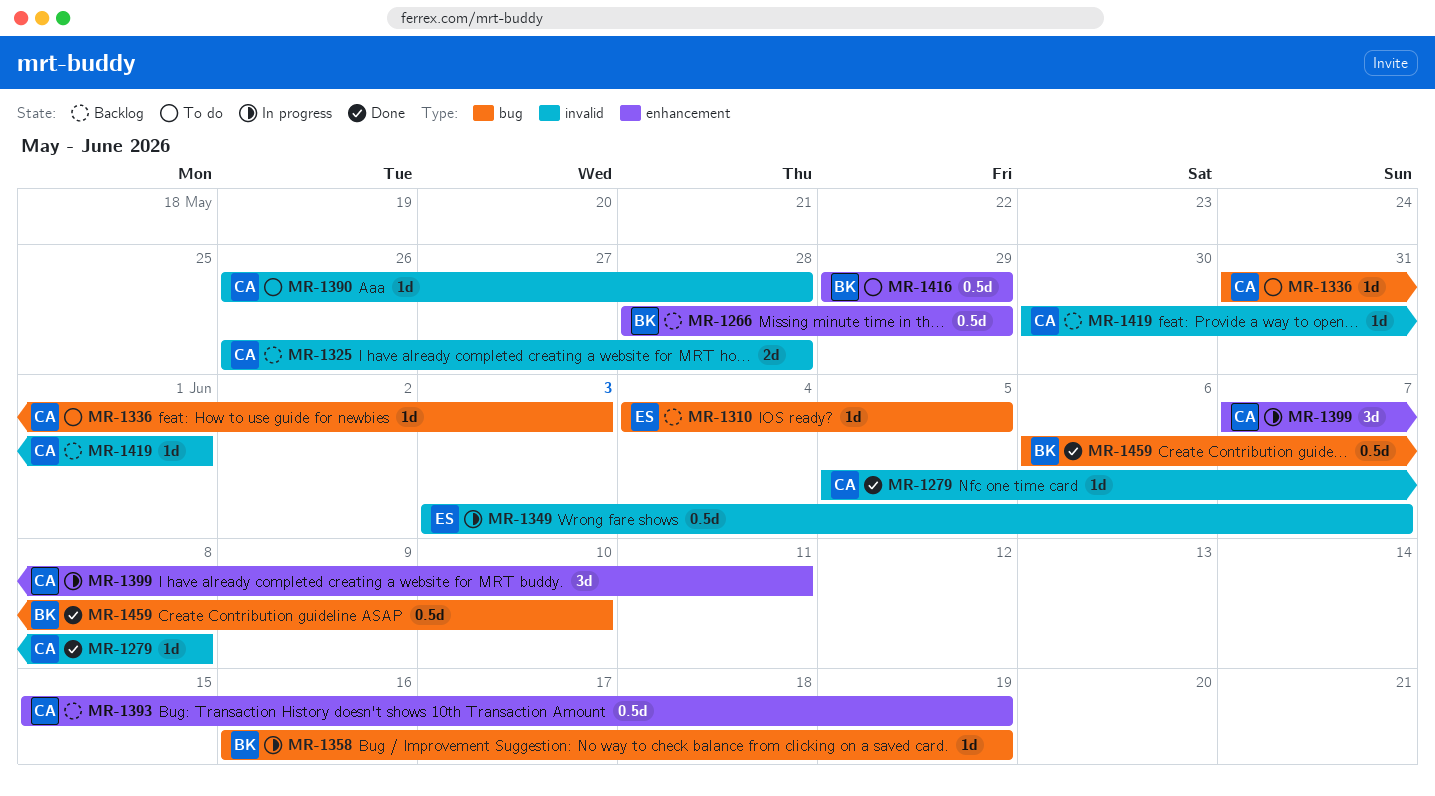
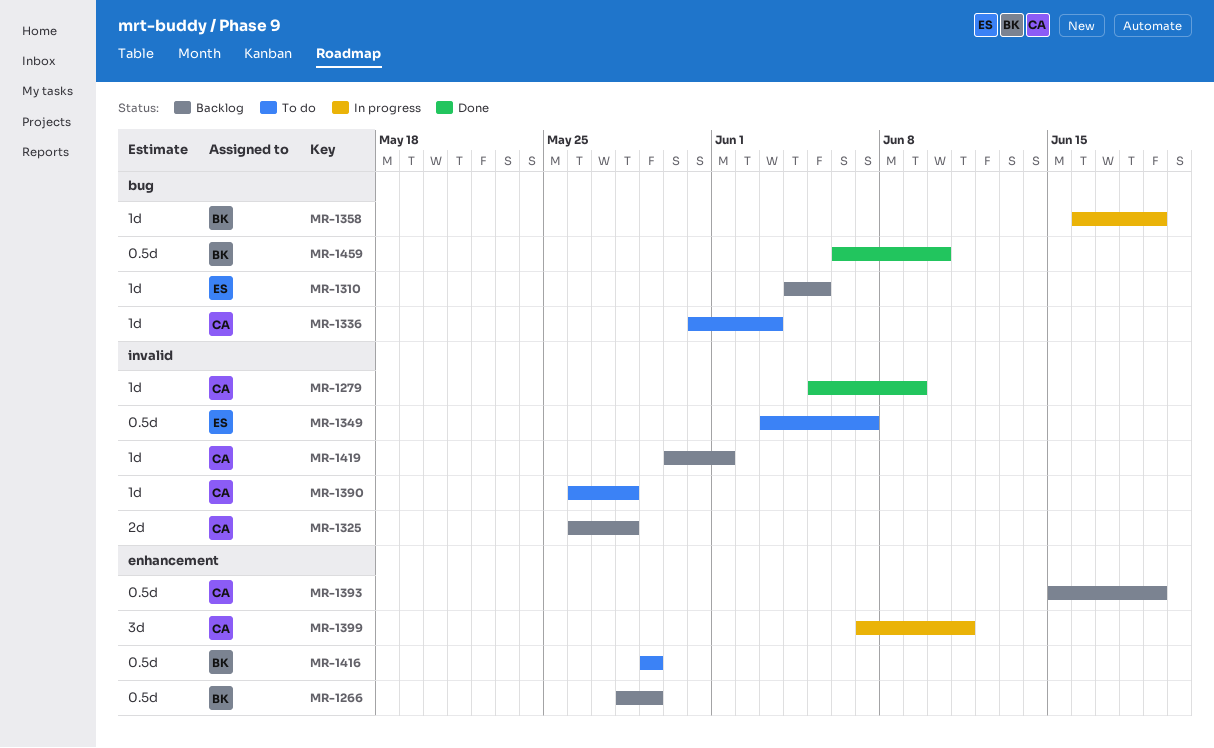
MR-1279, due: Jun 8 -> Jun 9
MR-1349, status: In progress -> To do

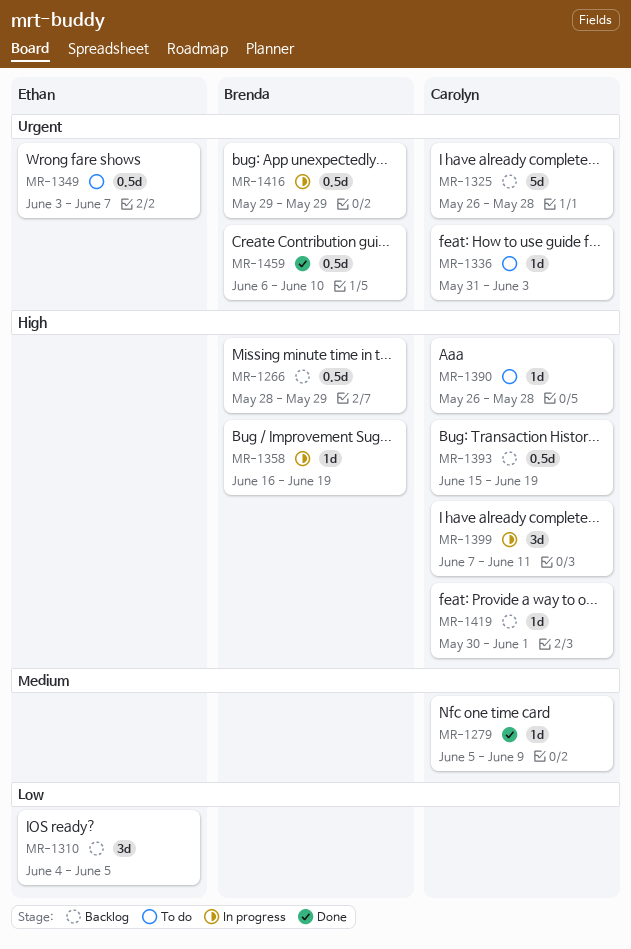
MR-1310, estimate: 1d -> 3d
MR-1325, estimate: 2d -> 5d
MR-1416, status: To do -> In progress

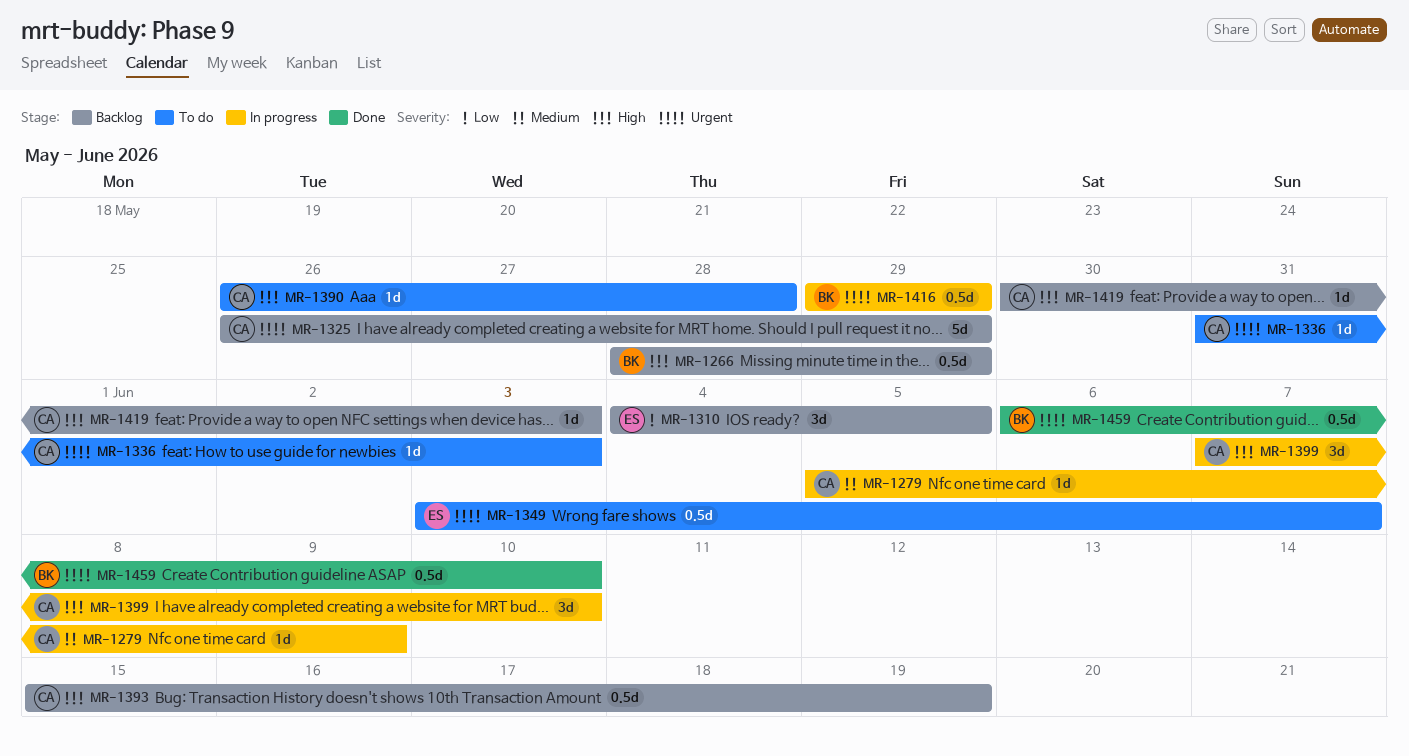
MR-1279, status: Done -> In progress
MR-1325, due: May 28 -> May 29
MR-1358: present -> none
MR-1399, due: Jun 11 -> Jun 10
MR-1419, due: Jun 1 -> Jun 3

